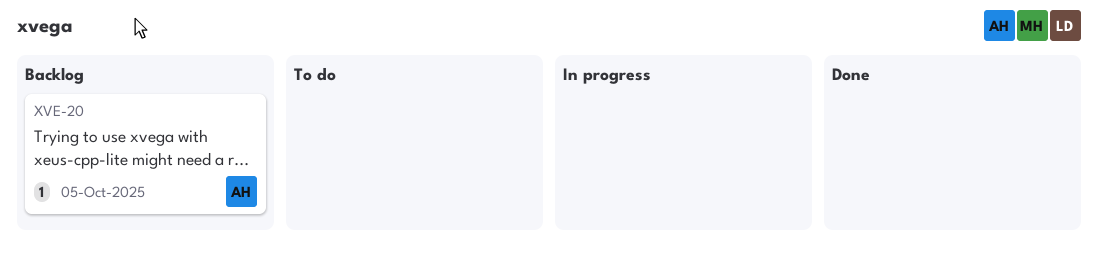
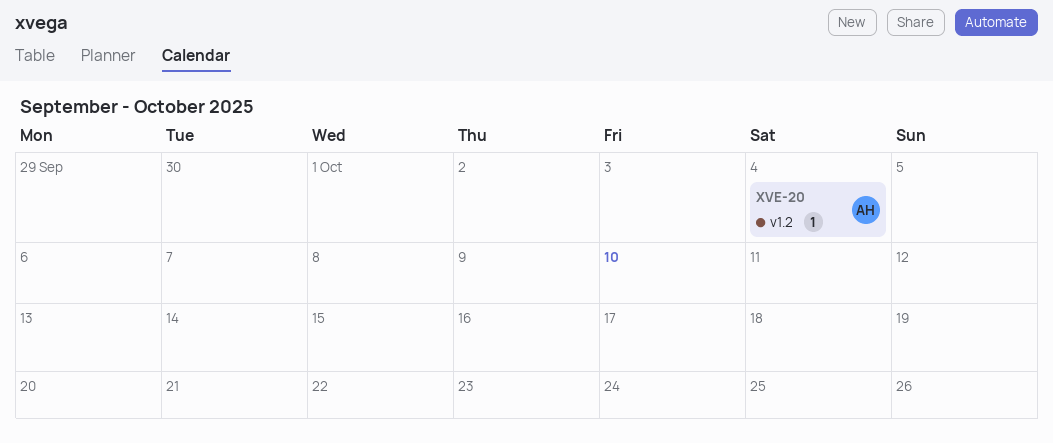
XVE-20, due: Oct 5 -> Oct 4

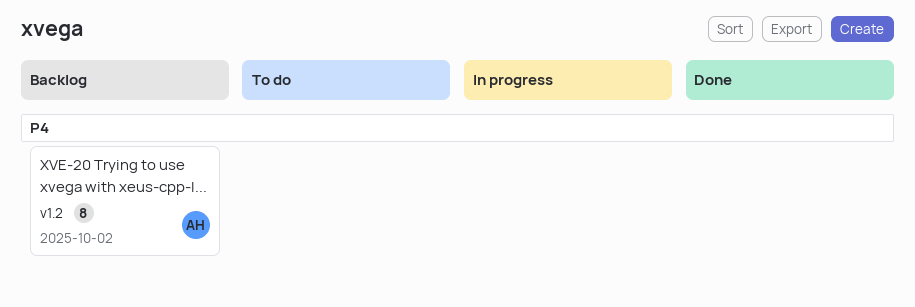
XVE-20, estimate: 1 -> 8
XVE-20, due: Oct 4 -> Oct 2

